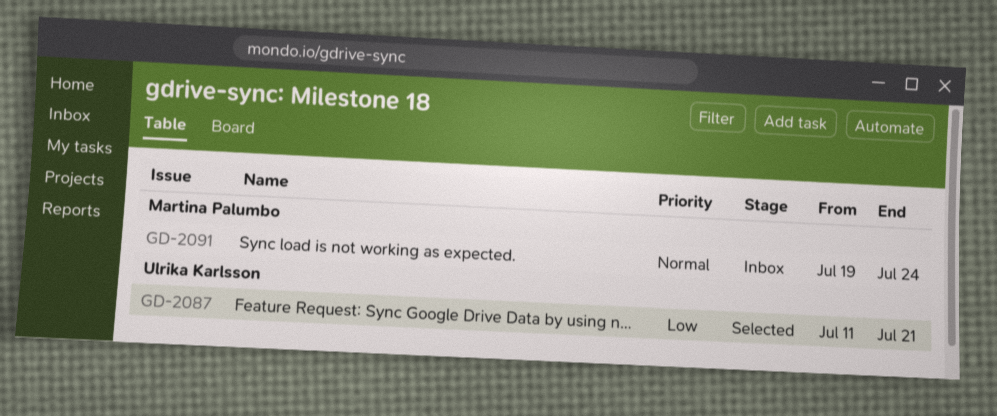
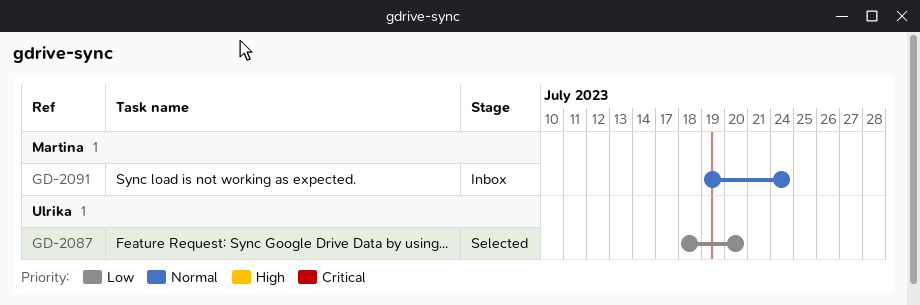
GD-2087, start: Jul 11 -> Jul 18
GD-2087, due: Jul 21 -> Jul 20

